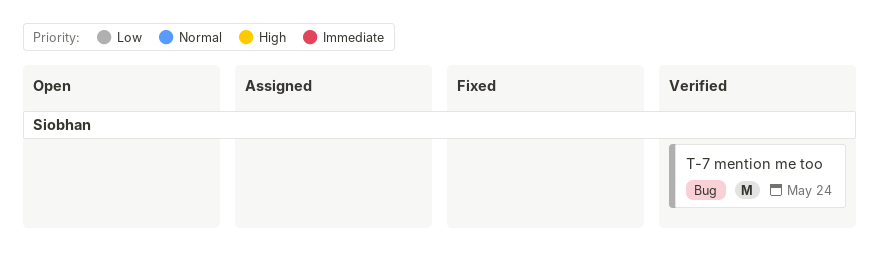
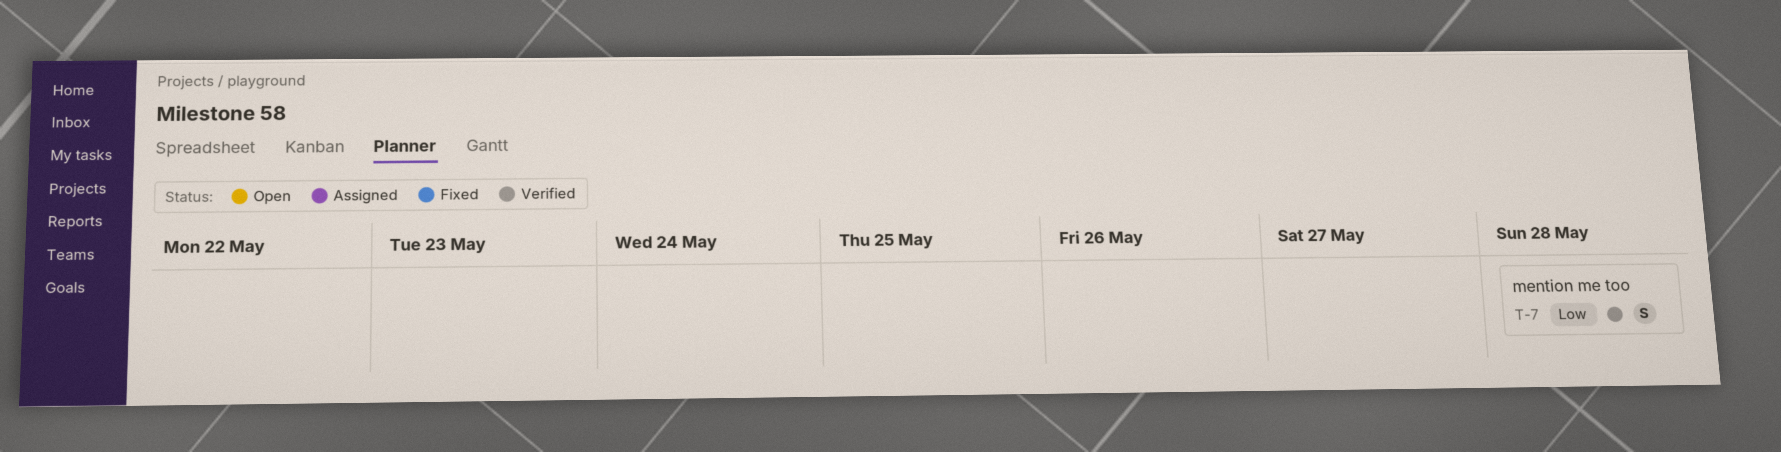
T-7, estimate: M -> S
T-7, due: May 24 -> May 28

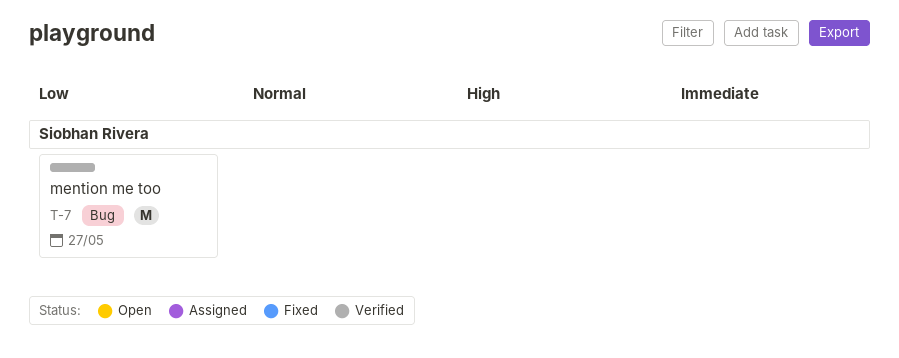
T-7, estimate: S -> M
T-7, due: May 28 -> May 27

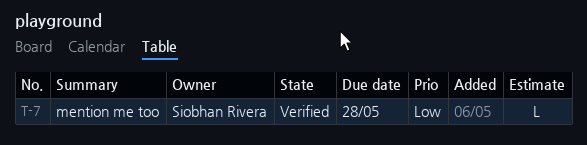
T-7, estimate: M -> L
T-7, due: May 27 -> May 28

